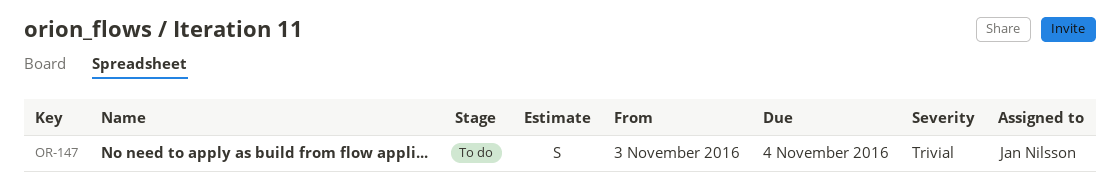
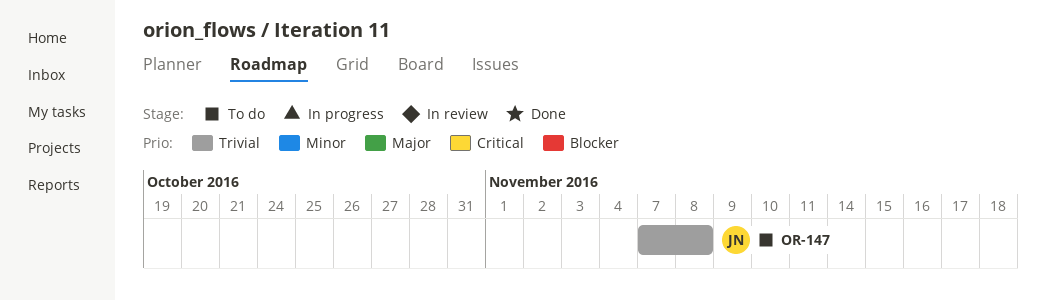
OR-147, start: Nov 3 -> Nov 7
OR-147, due: Nov 4 -> Nov 8

